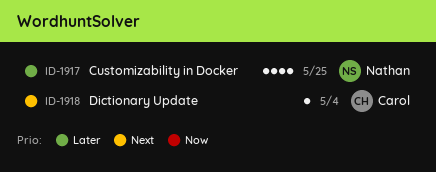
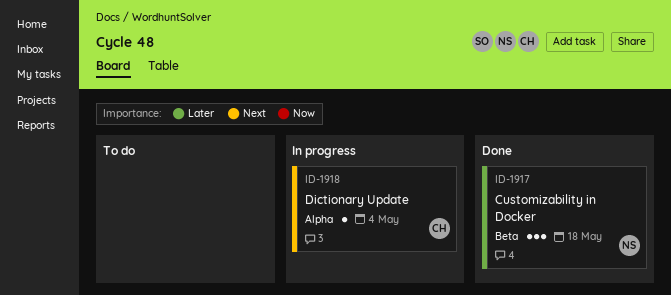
ID-1917, estimate: 4 -> 3
ID-1917, due: May 25 -> May 18

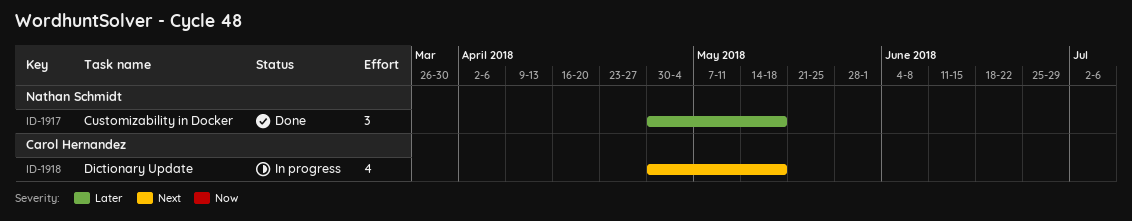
ID-1918, estimate: 1 -> 4
ID-1918, due: May 4 -> May 18

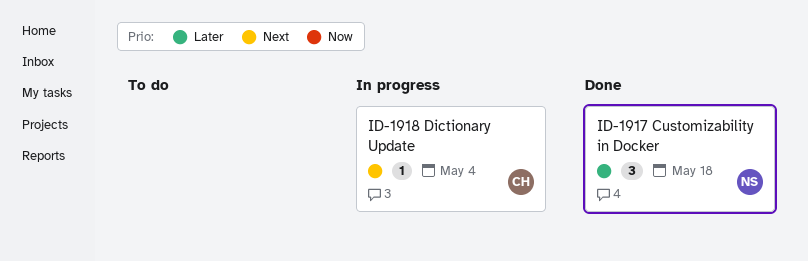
ID-1918, estimate: 4 -> 1
ID-1918, due: May 18 -> May 4

